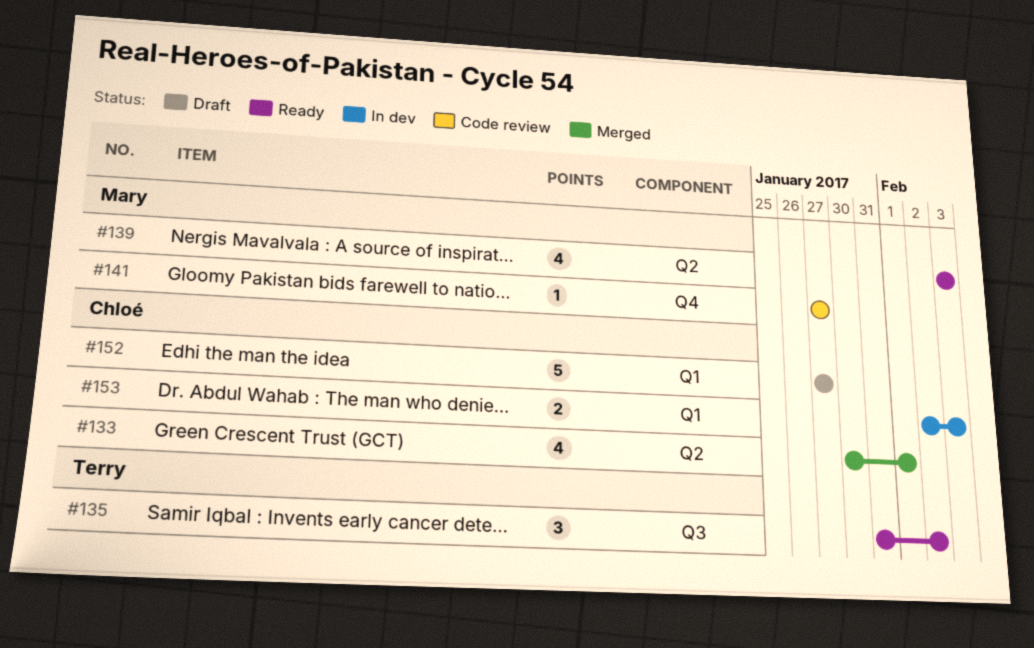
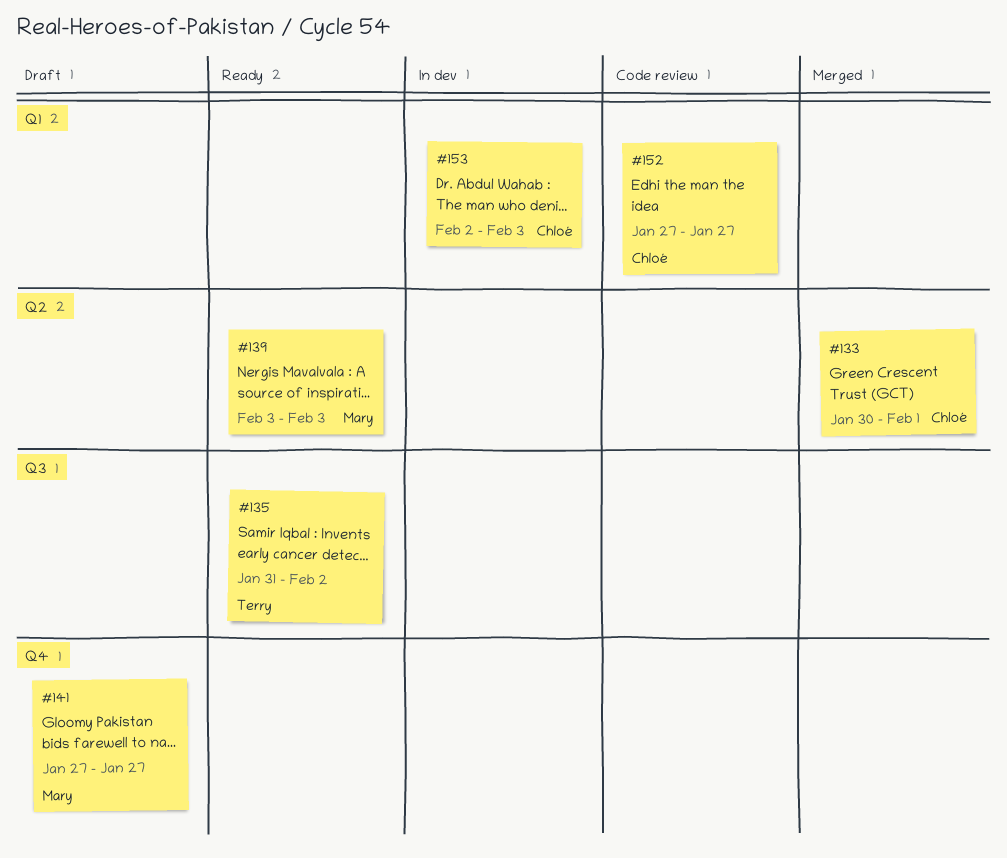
#141, status: Code review -> Draft
#152, status: Draft -> Code review

